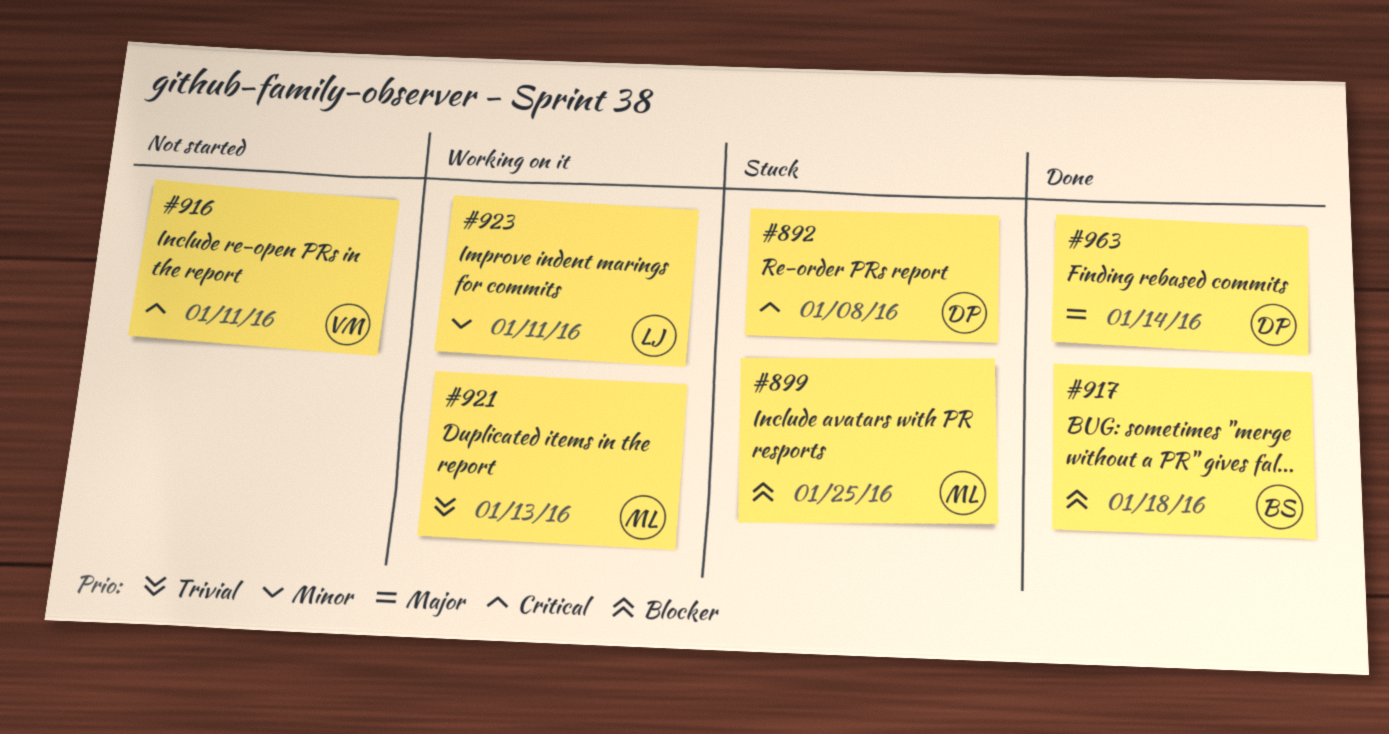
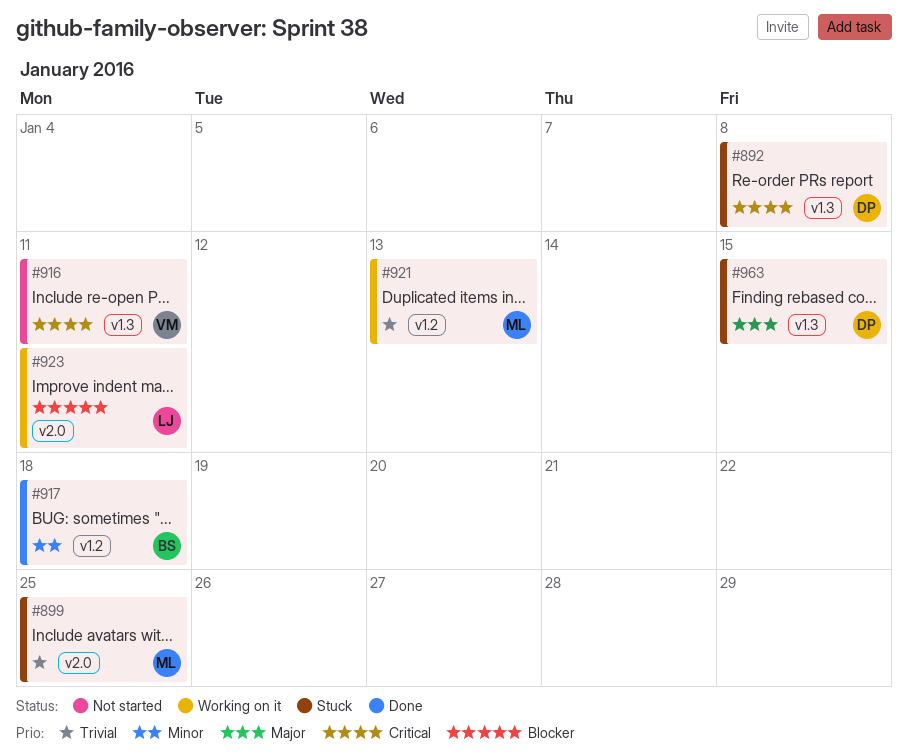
#899, priority: Blocker -> Trivial
#917, priority: Blocker -> Minor
#923, priority: Minor -> Blocker
#963, status: Done -> Stuck
#963, due: Jan 14 -> Jan 15

